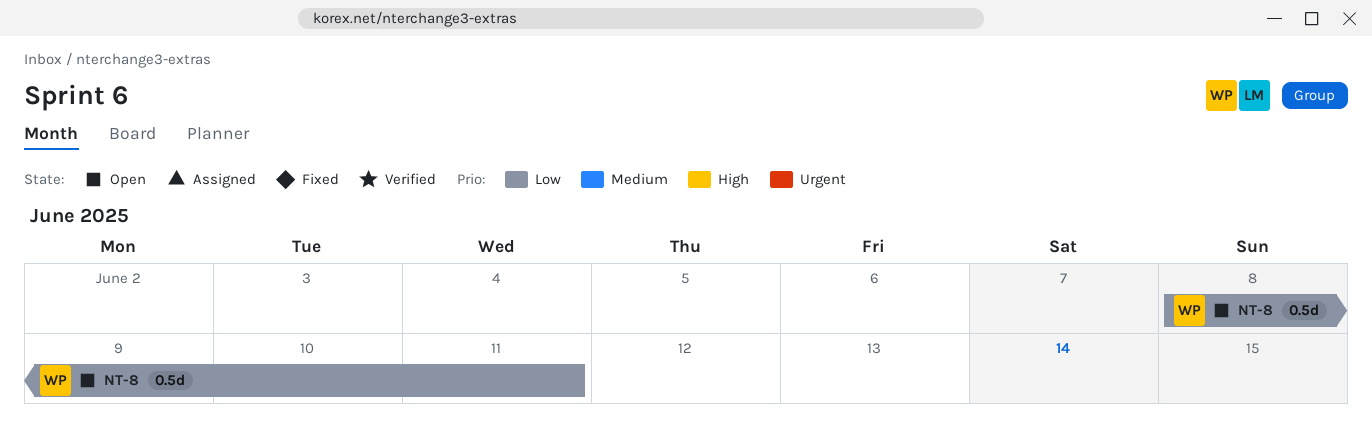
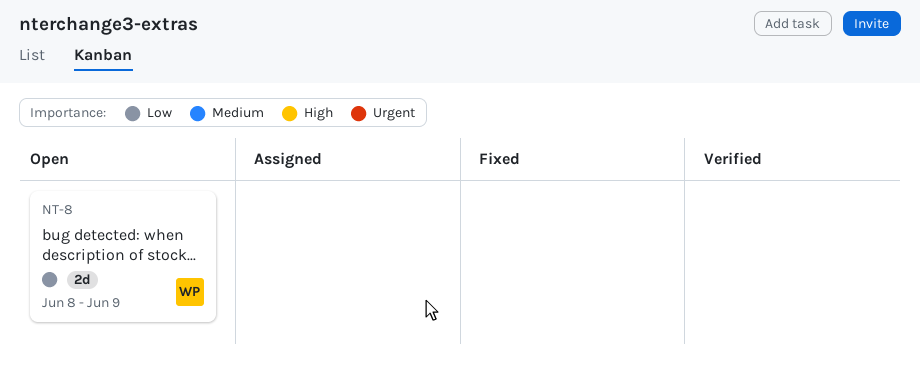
NT-8, estimate: 0.5d -> 2d
NT-8, due: Jun 11 -> Jun 9

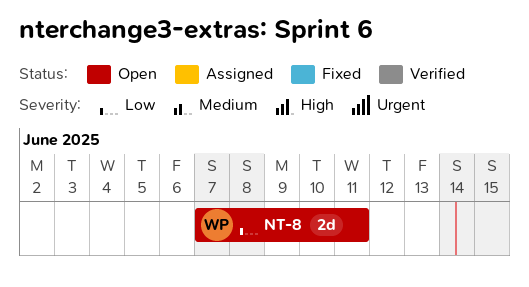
NT-8, start: Jun 8 -> Jun 7
NT-8, due: Jun 9 -> Jun 11

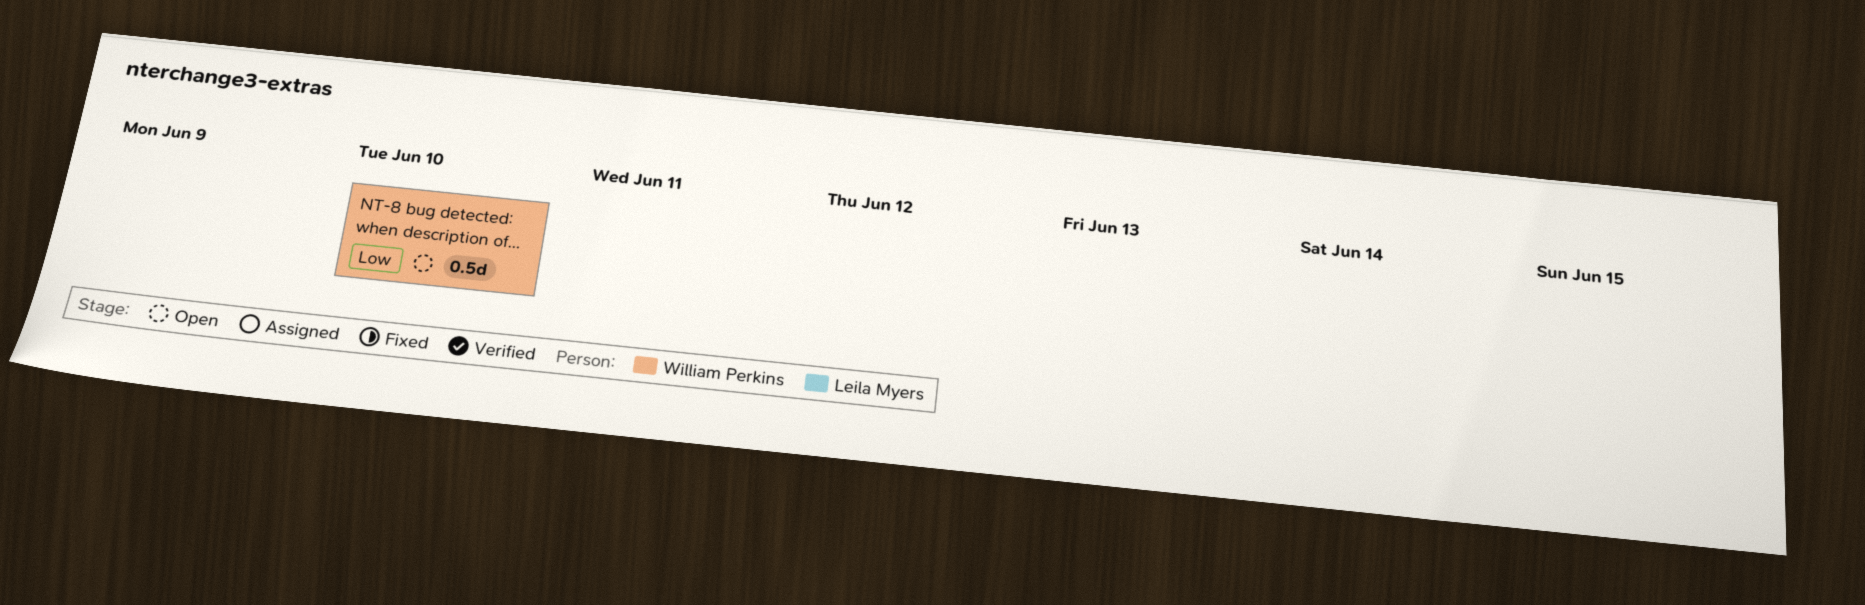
NT-8, estimate: 2d -> 0.5d
NT-8, due: Jun 11 -> Jun 10

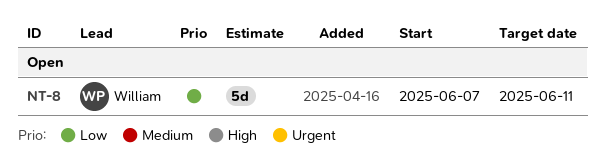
NT-8, estimate: 0.5d -> 5d
NT-8, due: Jun 10 -> Jun 11

